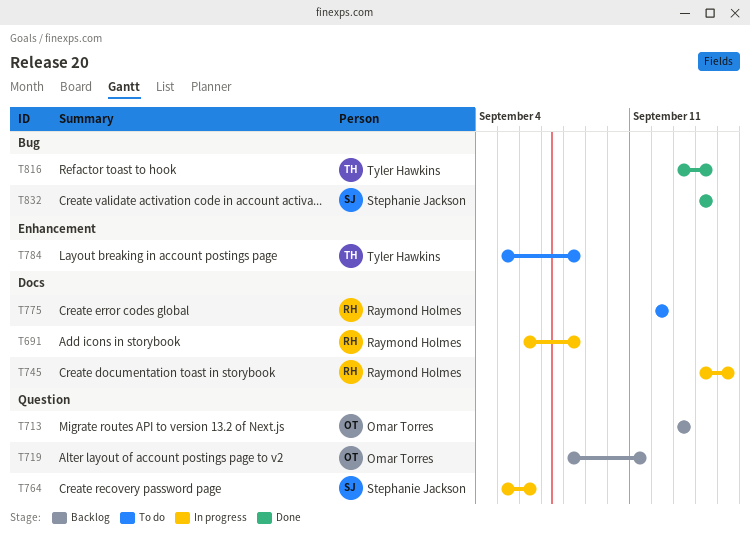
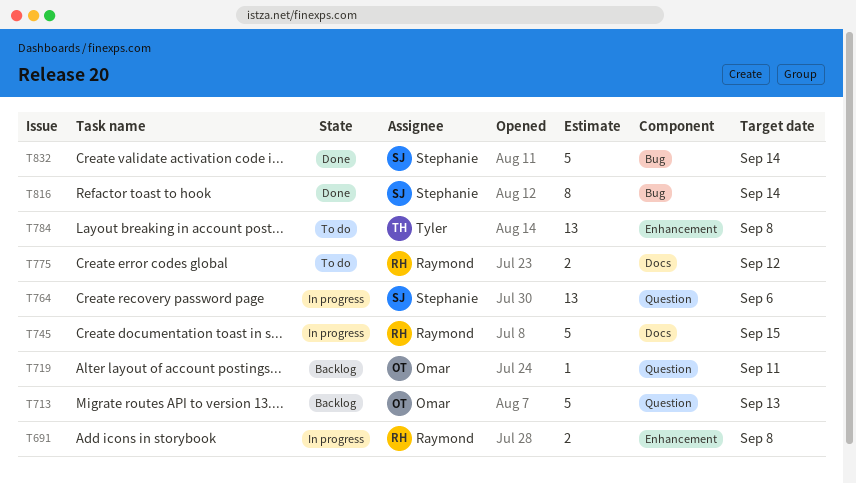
T691, label: Docs -> Enhancement
T816, owner: Tyler Hawkins -> Stephanie Jackson

